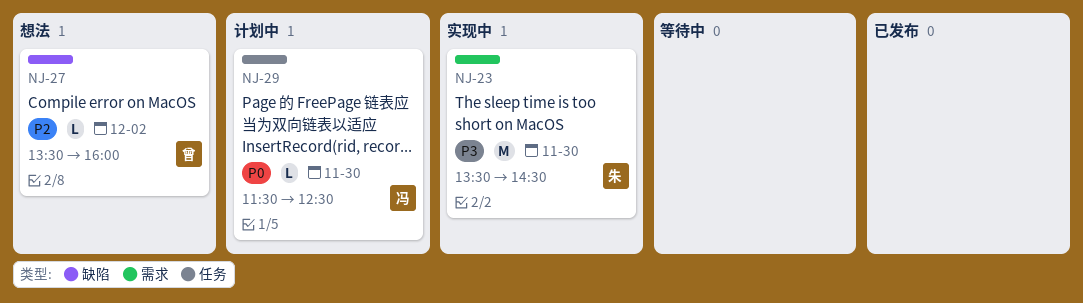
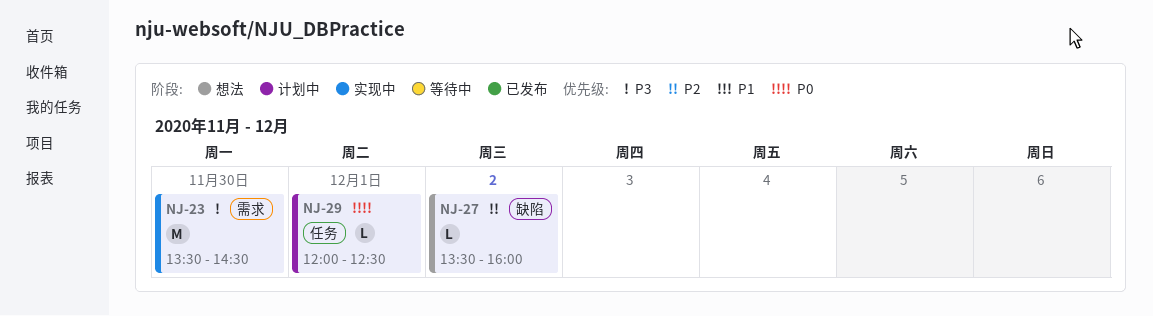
NJ-29, day: Nov 30 -> Dec 1
NJ-29, begins: 11:30 -> 12:00

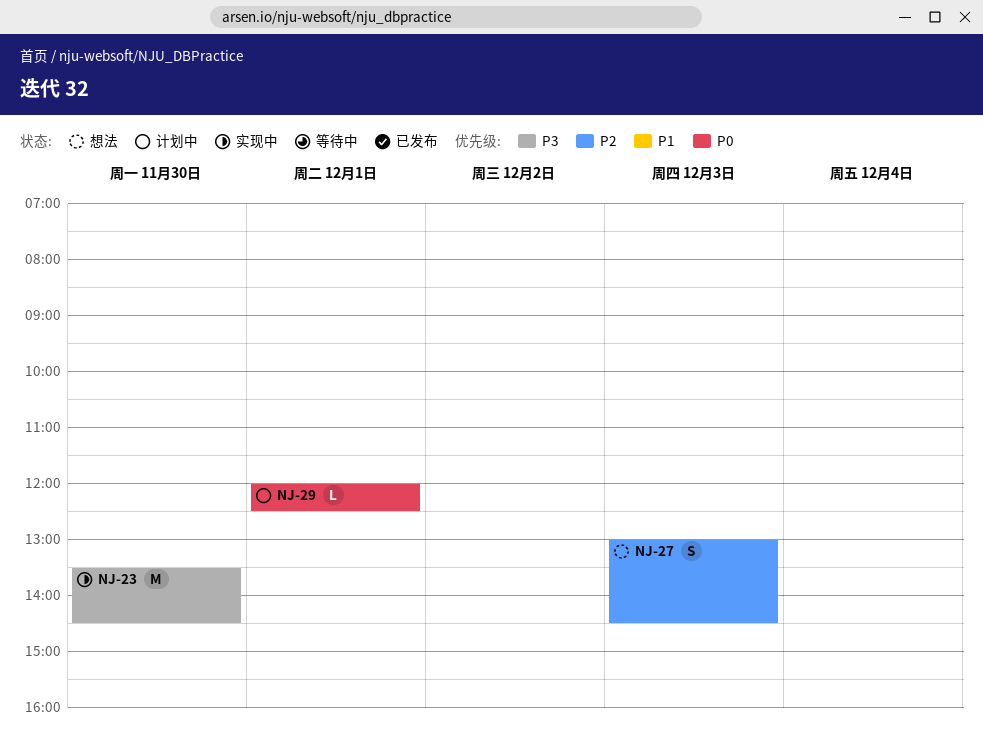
NJ-27, estimate: L -> S
NJ-27, day: Dec 2 -> Dec 3
NJ-27, begins: 13:30 -> 13:00
NJ-27, ends: 16:00 -> 14:30

